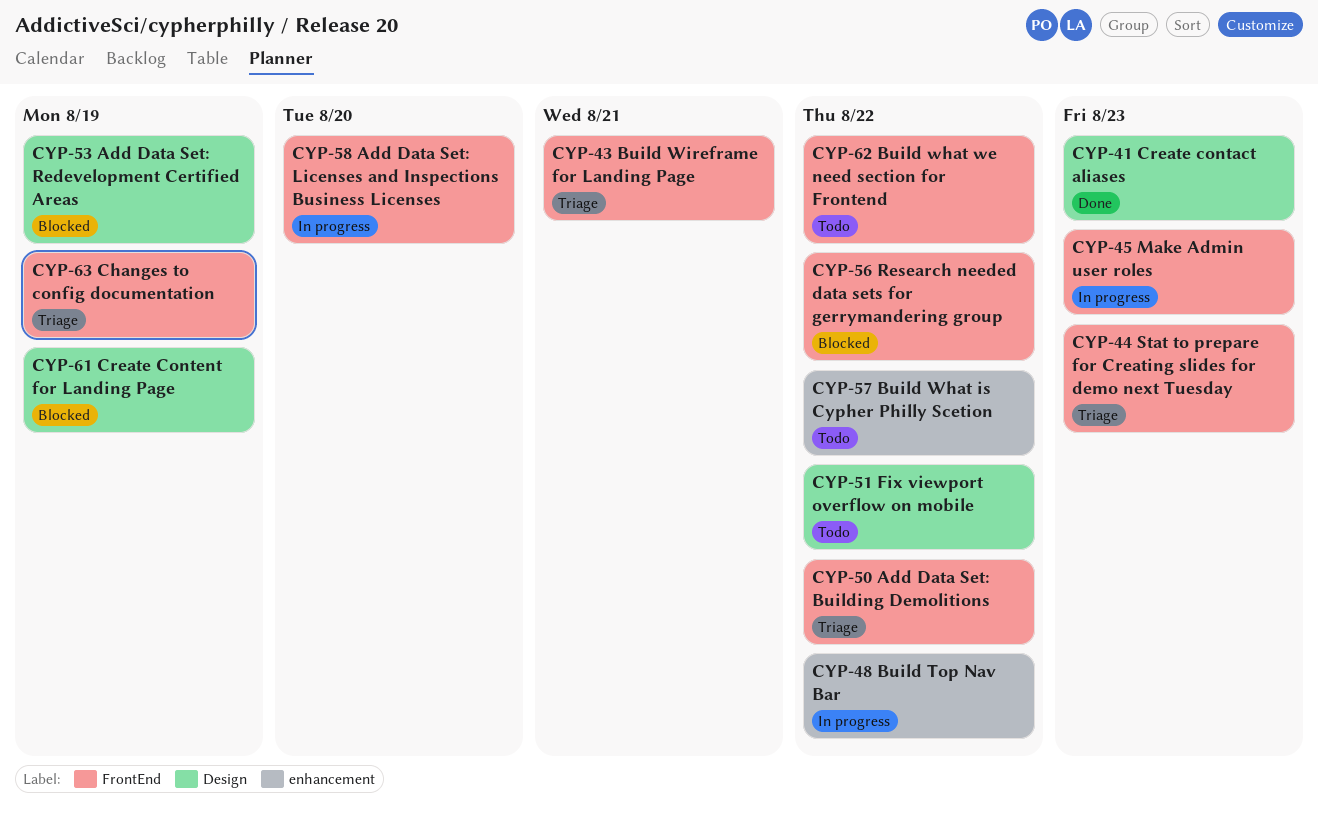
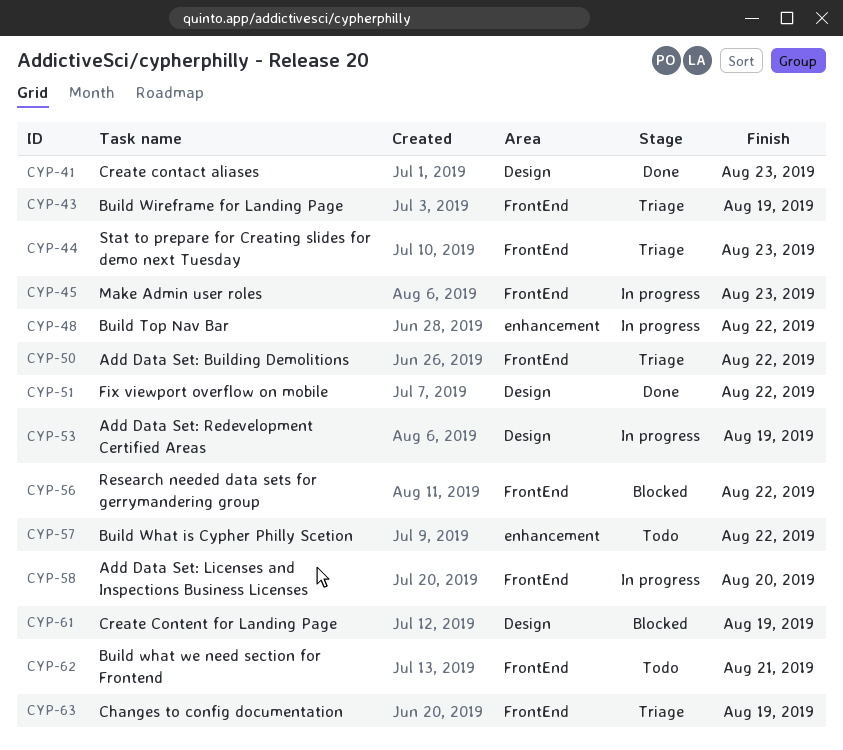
CYP-43, due: Aug 21 -> Aug 19
CYP-51, status: Todo -> Done
CYP-53, status: Blocked -> In progress
CYP-62, due: Aug 22 -> Aug 21

